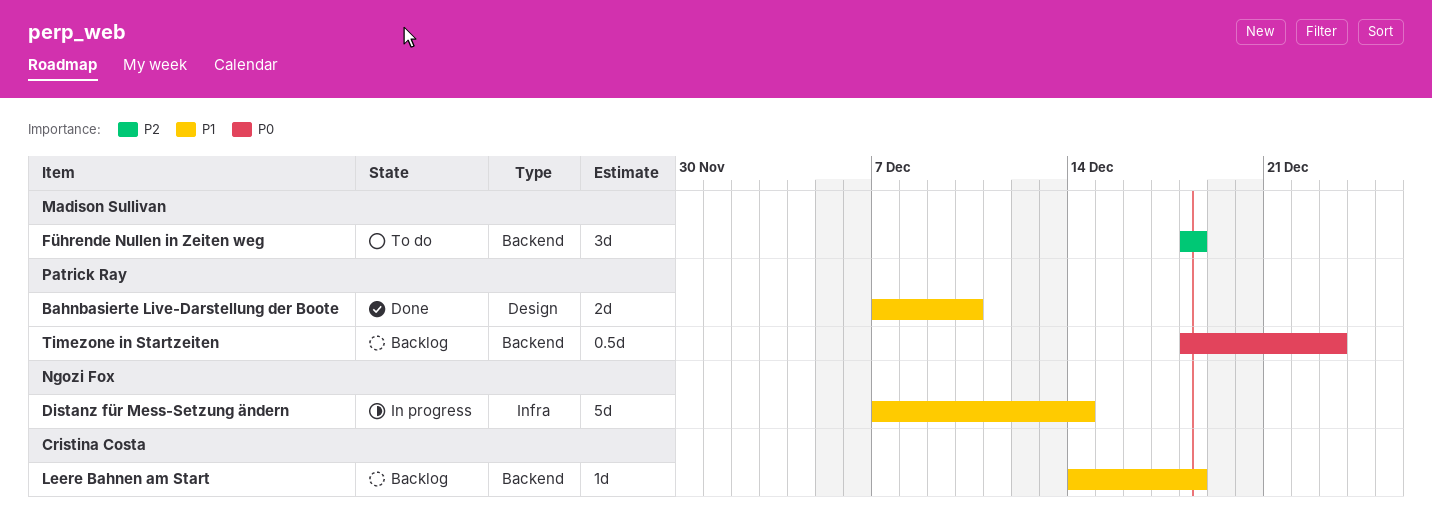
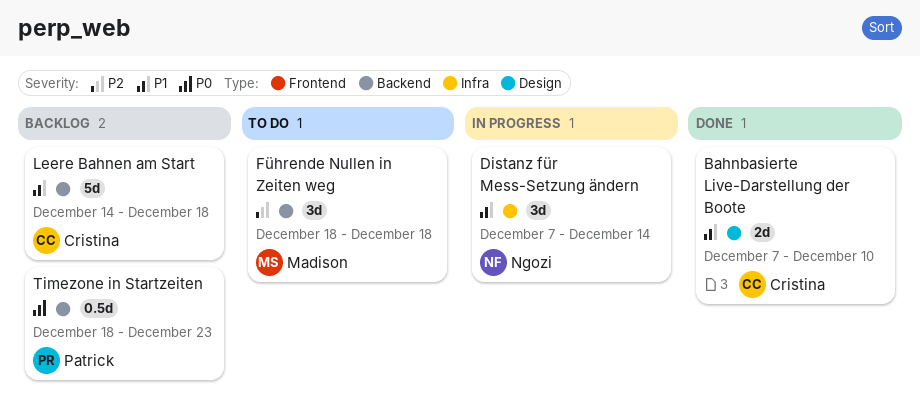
Bahnbasierte Live-Darstellung der Boote, owner: Patrick Ray -> Cristina Costa
Distanz für Mess-Setzung ändern, estimate: 5d -> 3d
Leere Bahnen am Start, estimate: 1d -> 5d

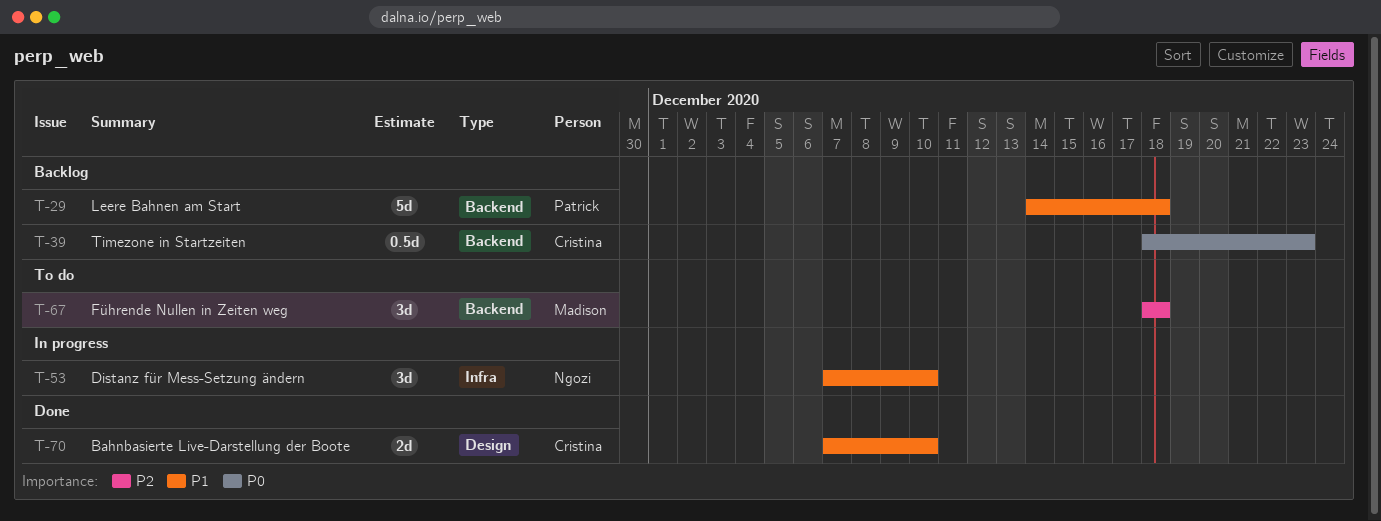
Distanz für Mess-Setzung ändern, due: Dec 14 -> Dec 10
Leere Bahnen am Start, owner: Cristina -> Patrick
Timezone in Startzeiten, owner: Patrick -> Cristina

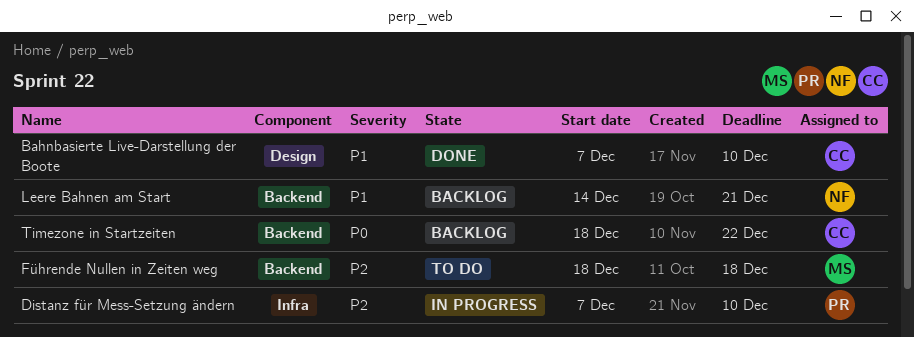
Distanz für Mess-Setzung ändern, owner: Ngozi -> Patrick
Distanz für Mess-Setzung ändern, priority: P1 -> P2
Leere Bahnen am Start, owner: Patrick -> Ngozi
Leere Bahnen am Start, due: Dec 18 -> Dec 21
Timezone in Startzeiten, due: Dec 23 -> Dec 22

